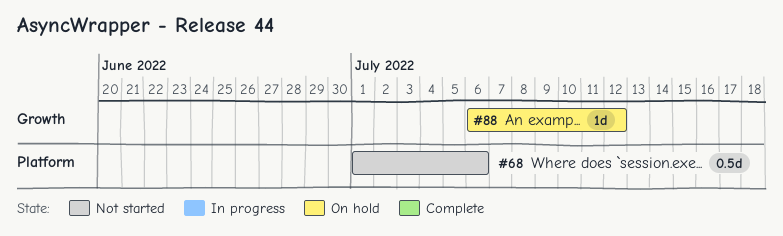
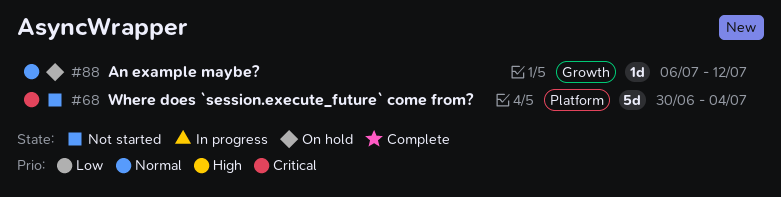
#68, estimate: 0.5d -> 5d
#68, start: Jul 1 -> Jun 30
#68, due: Jul 6 -> Jul 4

